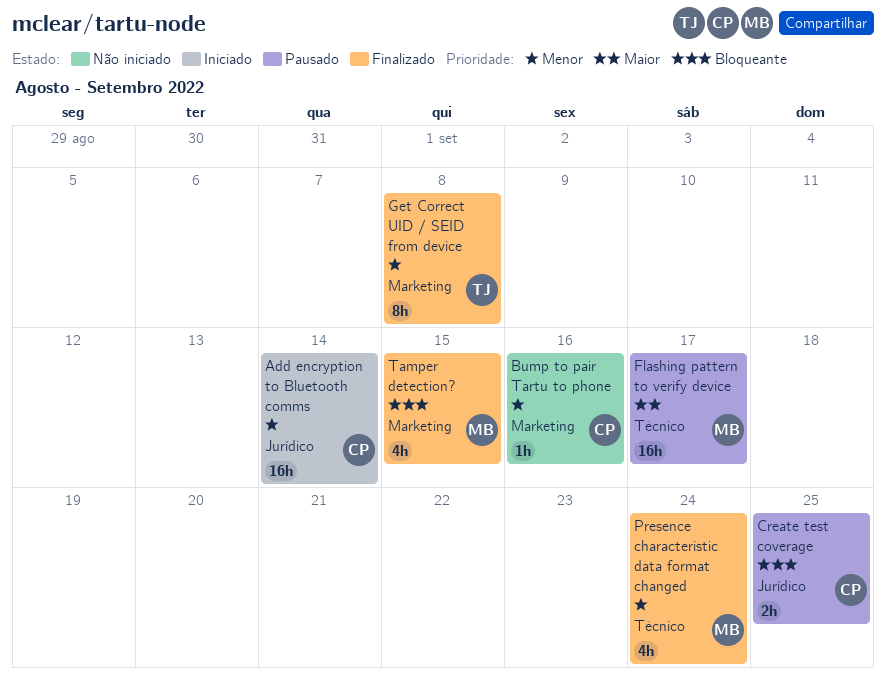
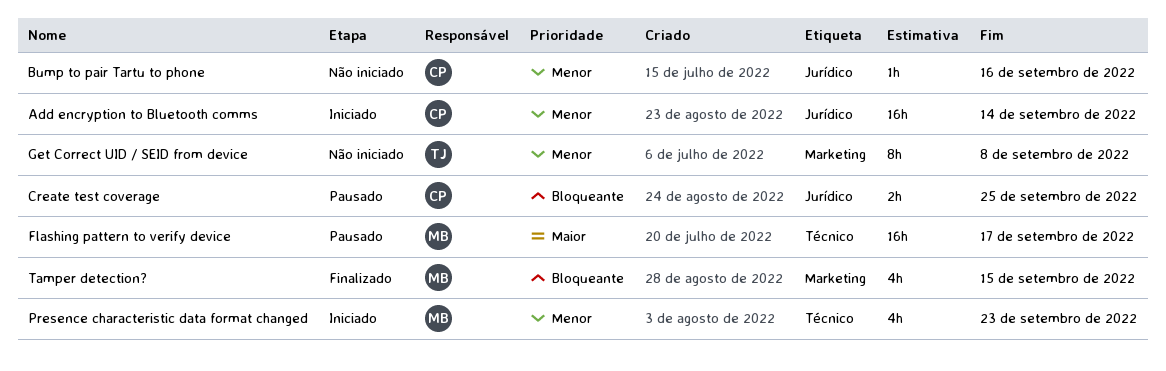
Bump to pair Tartu to phone, label: Marketing -> Jurídico
Get Correct UID / SEID from device, status: Finalizado -> Não iniciado
Presence characteristic data format changed, status: Finalizado -> Iniciado
Presence characteristic data format changed, due: Sep 24 -> Sep 23

